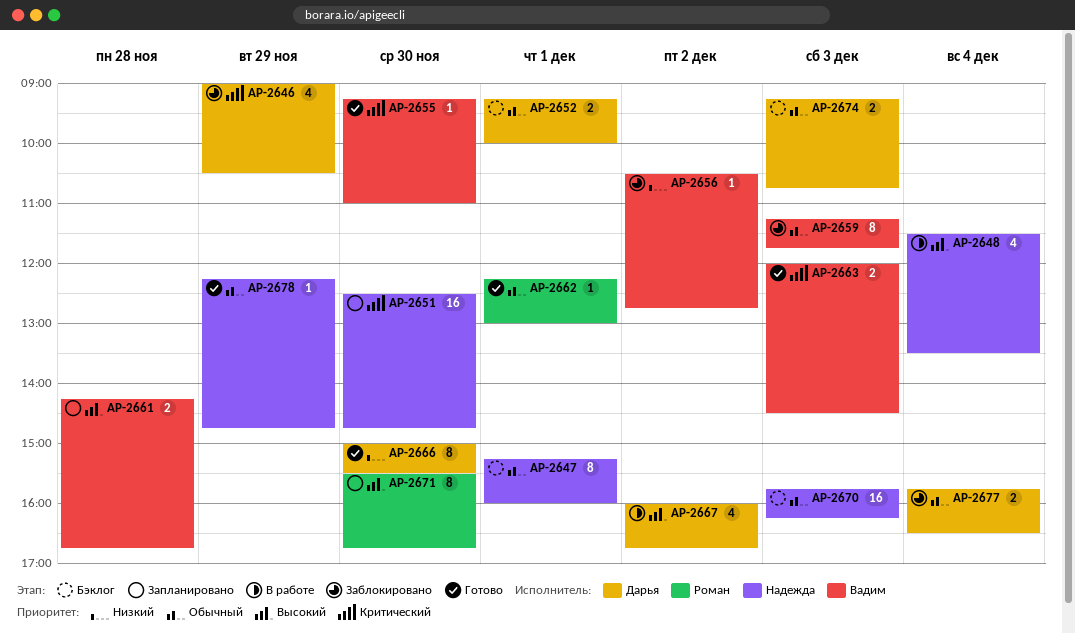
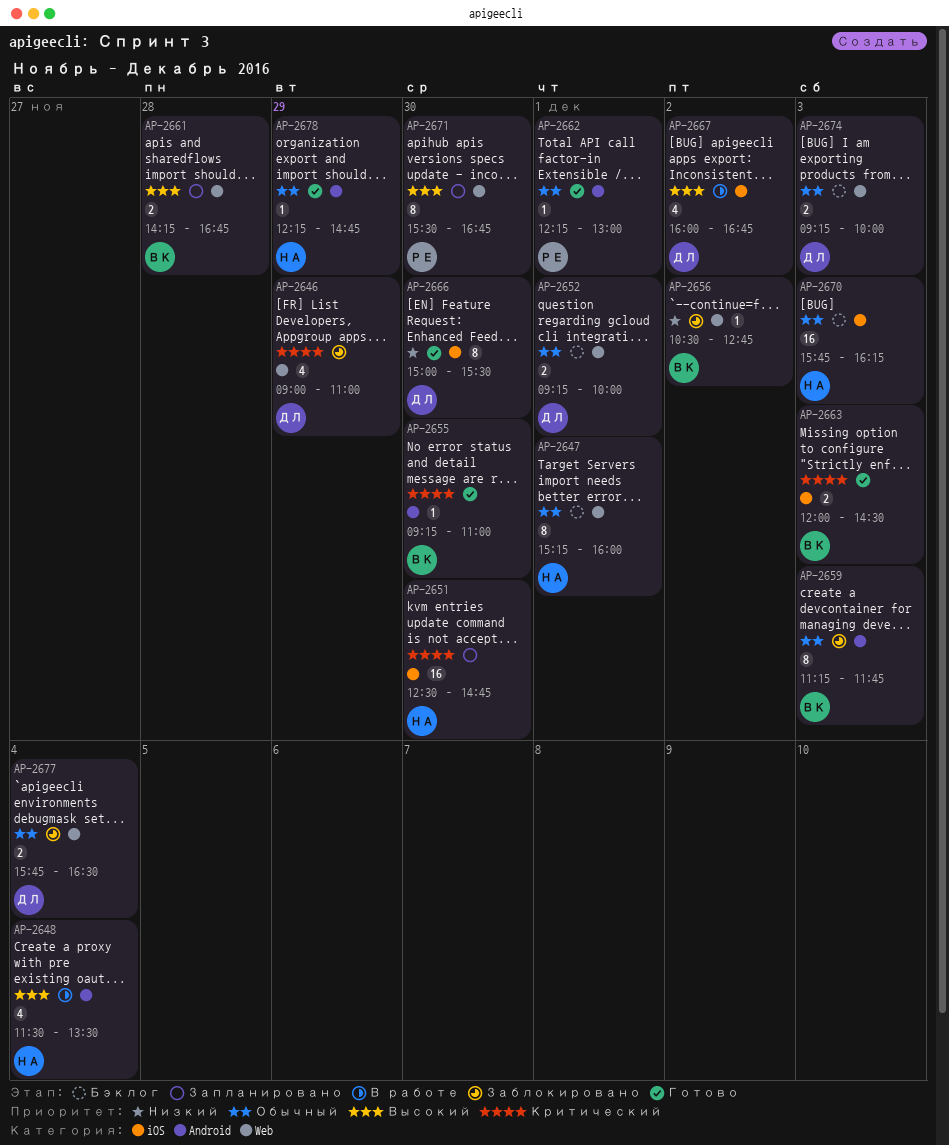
AP-2646, ends: 10:30 -> 11:00
AP-2674, ends: 10:45 -> 10:00

